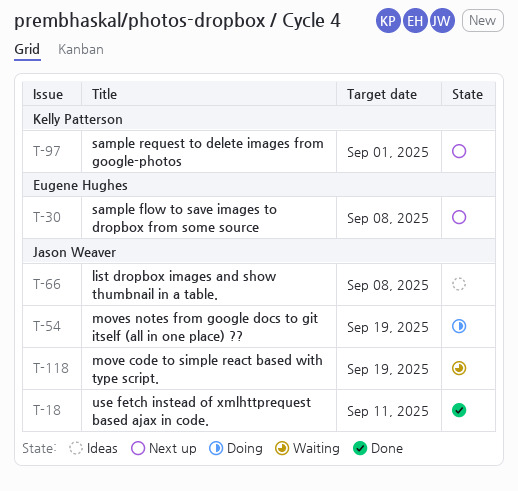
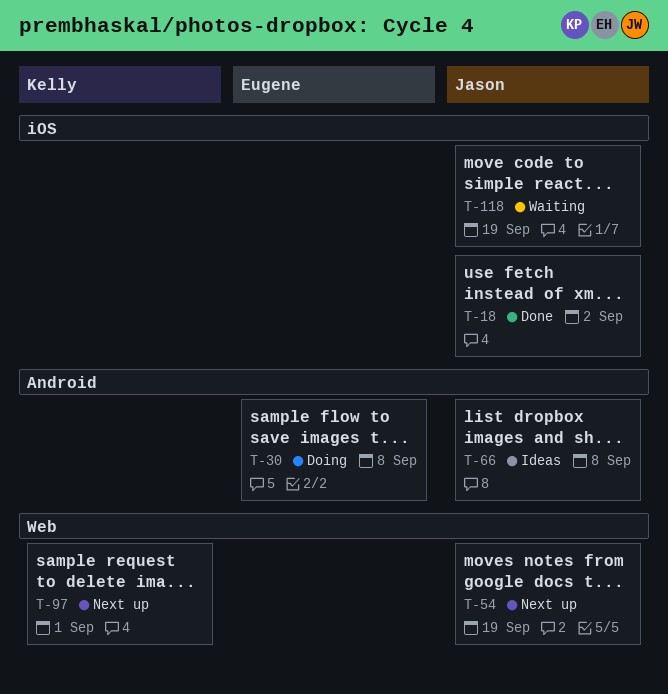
T-18, due: Sep 11 -> Sep 2
T-30, status: Next up -> Doing
T-54, status: Doing -> Next up

